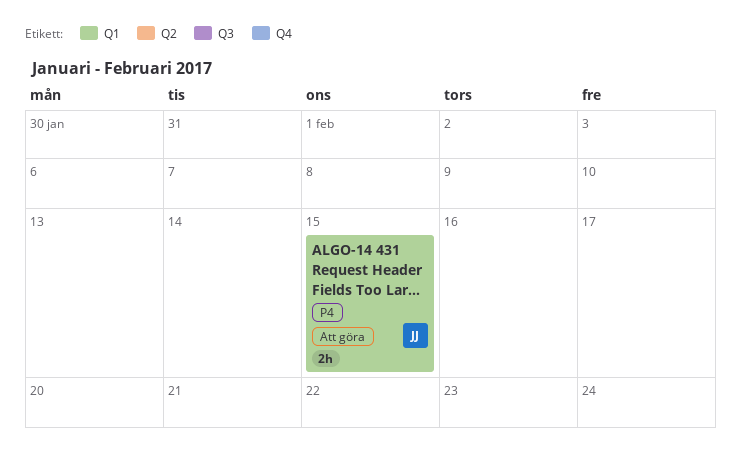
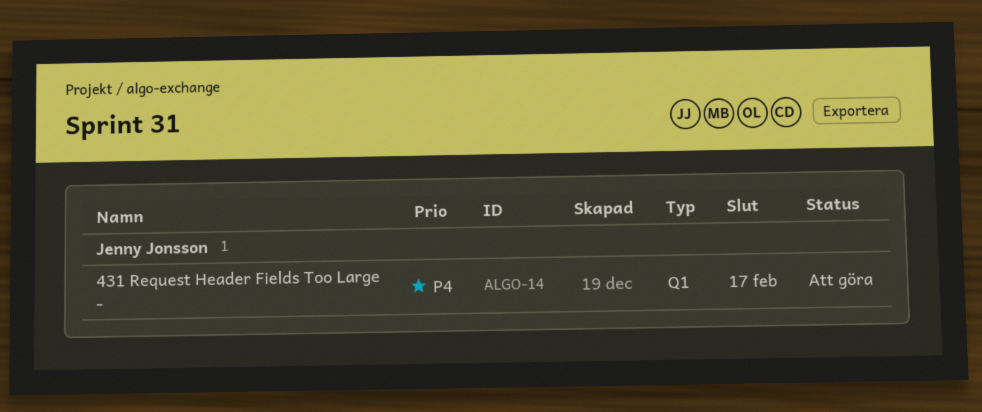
ALGO-14, due: Feb 15 -> Feb 17

